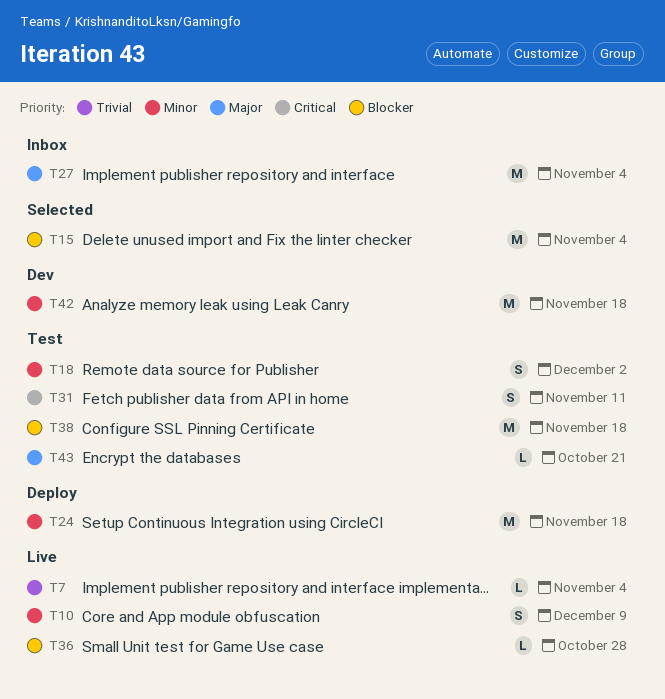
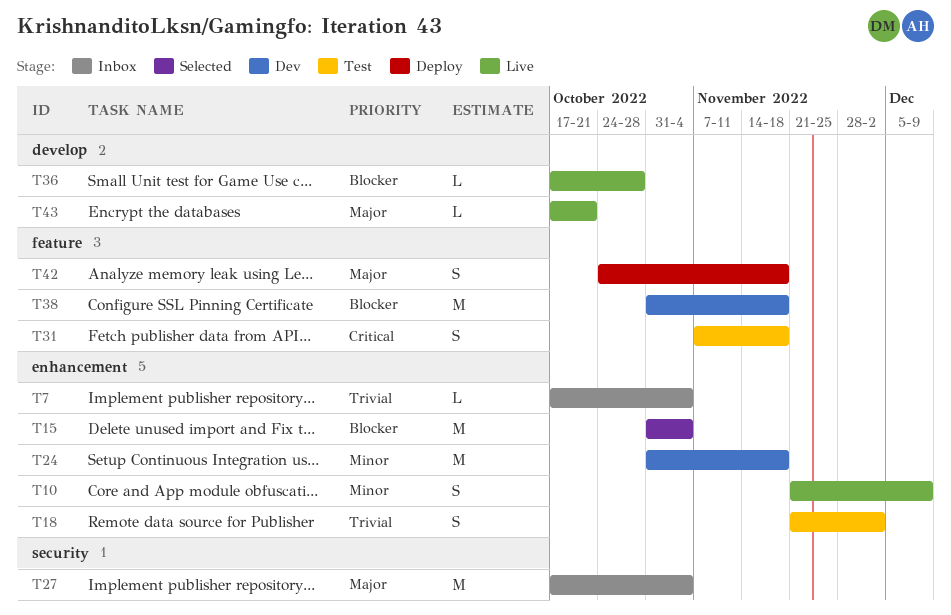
T7, status: Live -> Inbox
T18, priority: Minor -> Trivial
T24, status: Deploy -> Dev
T31, due: Nov 11 -> Nov 18
T38, status: Test -> Dev
T42, status: Dev -> Deploy
T42, priority: Minor -> Major
T42, estimate: M -> S
T43, status: Test -> Live

